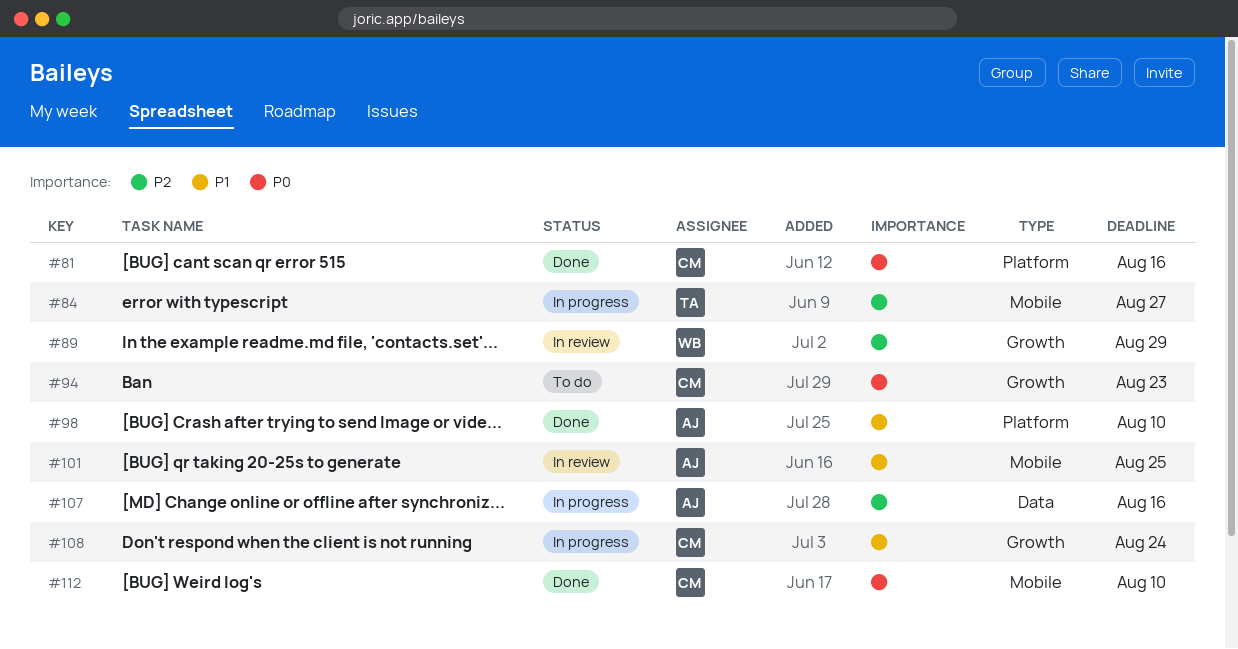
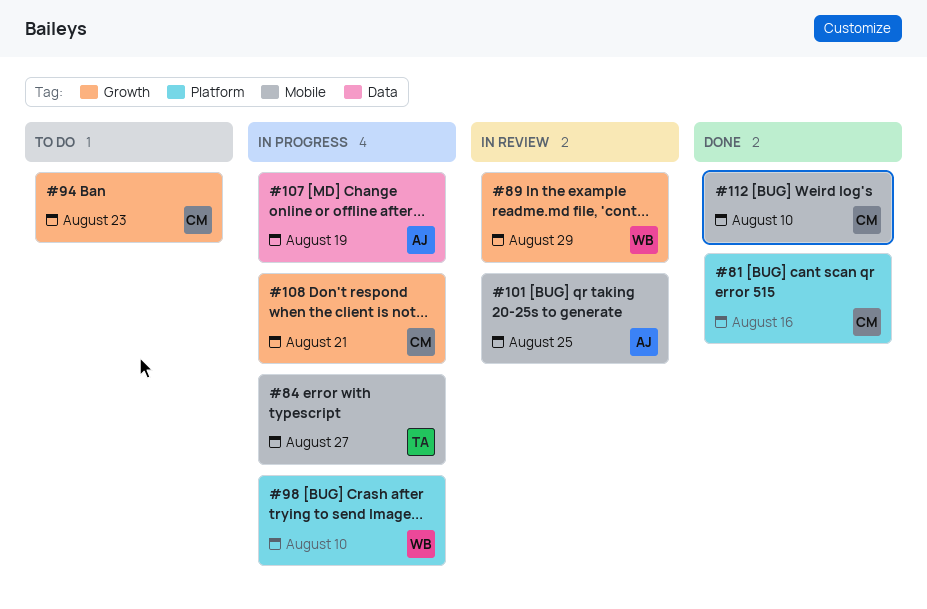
#98, status: Done -> In progress
#98, owner: AJ -> WB
#107, due: Aug 16 -> Aug 19
#108, due: Aug 24 -> Aug 21

